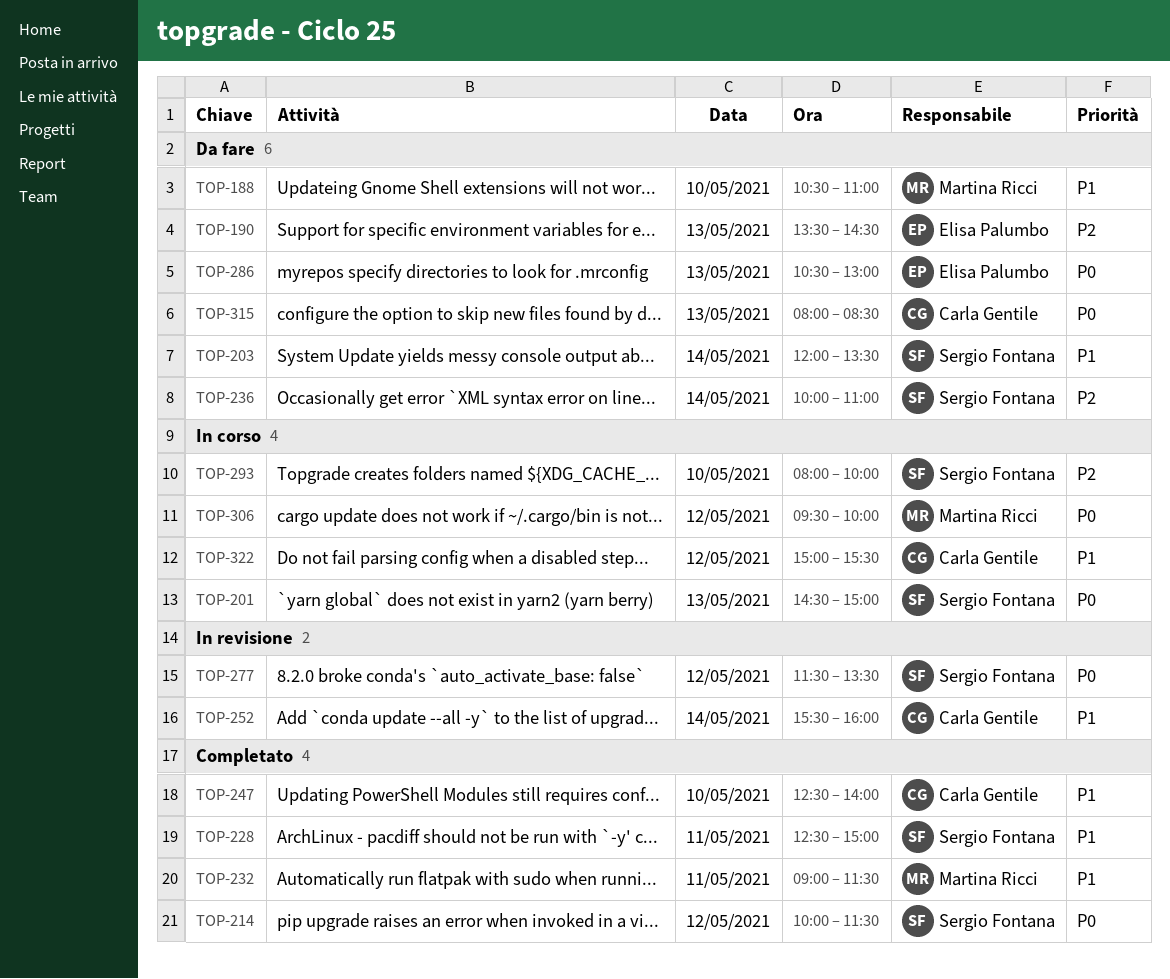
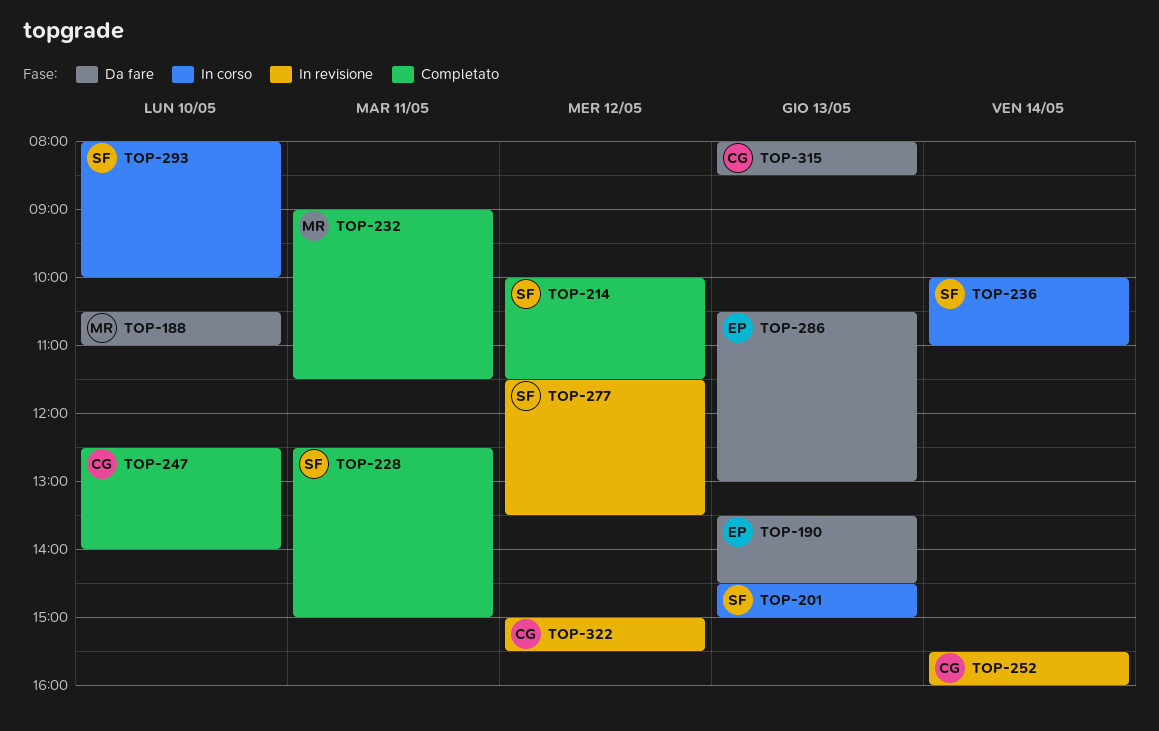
TOP-203: present -> none
TOP-236, status: Da fare -> In corso
TOP-306: present -> none
TOP-322, status: In corso -> In revisione

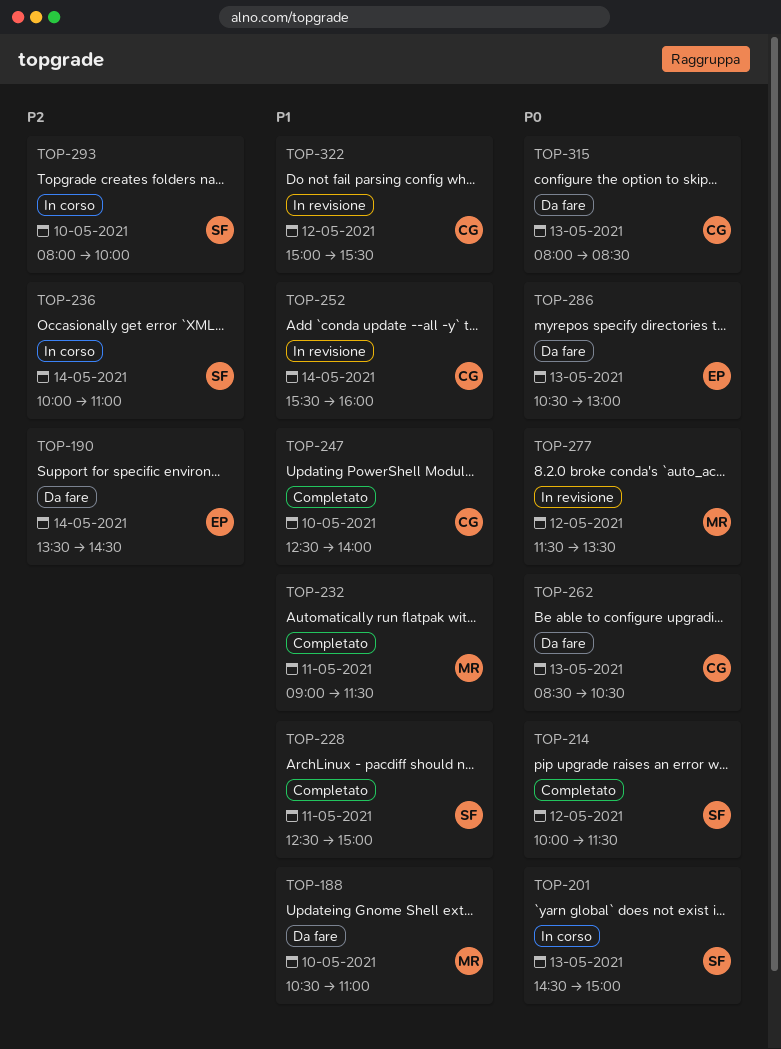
TOP-190, day: May 13 -> May 14
TOP-262: none -> present
TOP-277, owner: SF -> MR

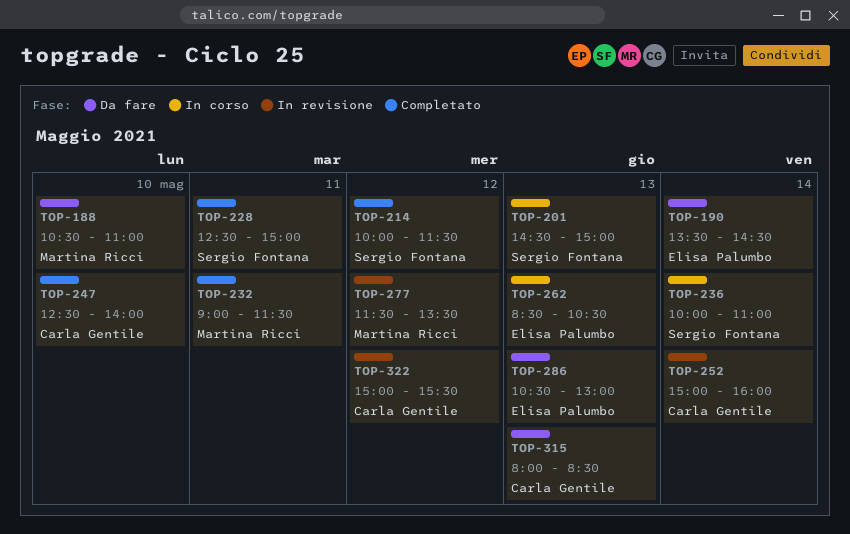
TOP-252, begins: 15:30 -> 15:00
TOP-262, status: Da fare -> In corso
TOP-262, owner: Carla Gentile -> Elisa Palumbo
TOP-293: present -> none

